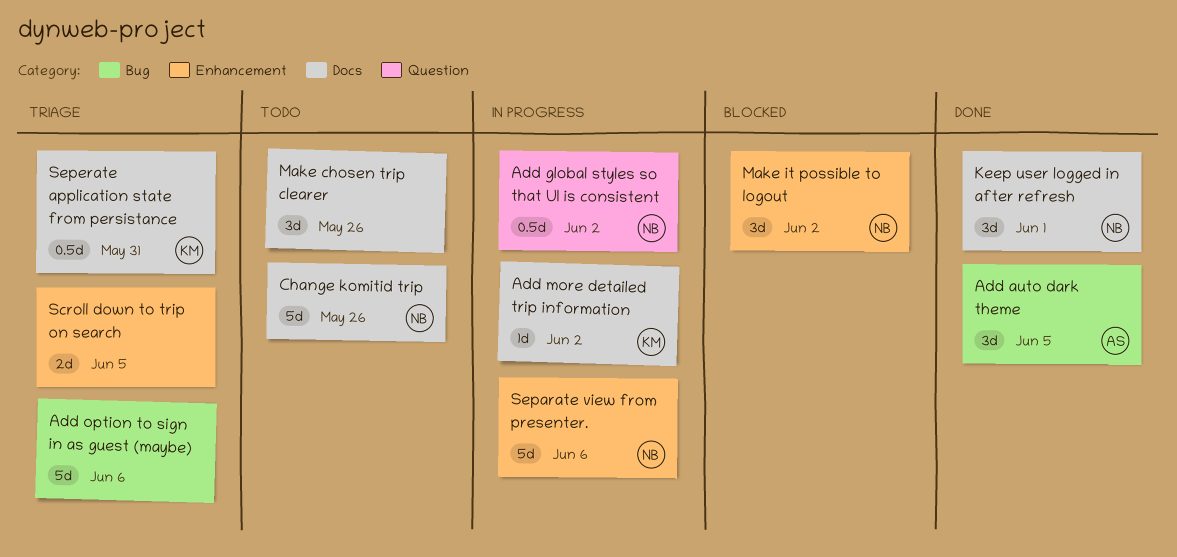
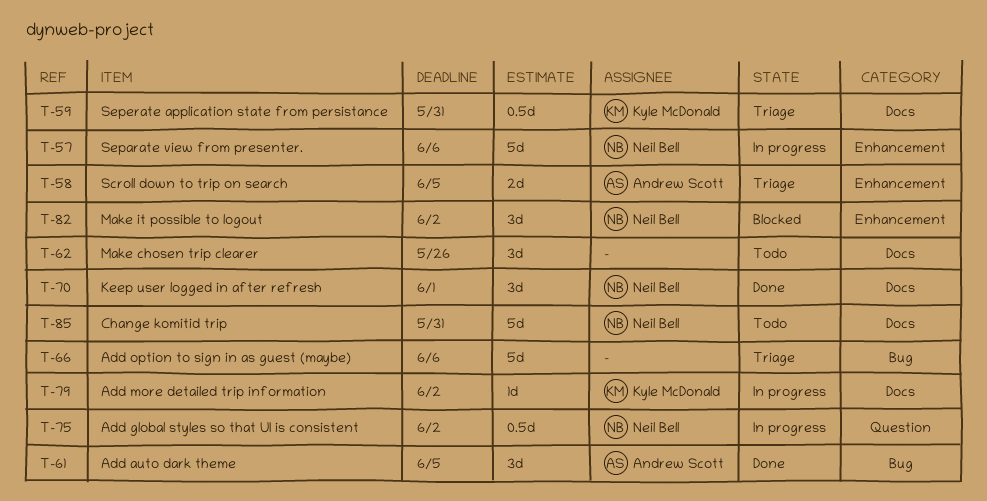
Change komitid trip, due: May 26 -> May 31
Scroll down to trip on search, owner: none -> Andrew Scott

